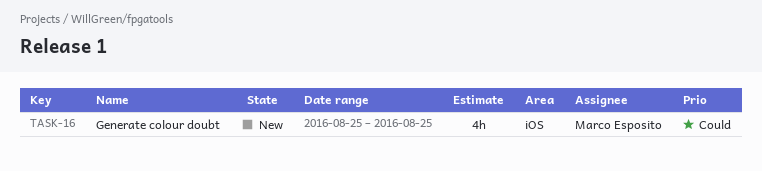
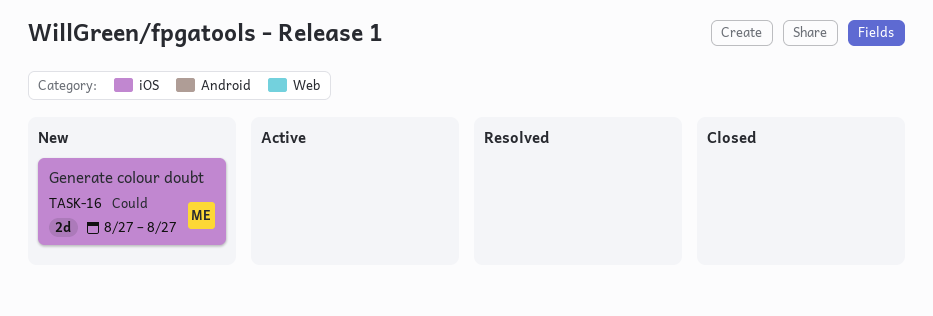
TASK-16, estimate: 4h -> 2d
TASK-16, start: Aug 25 -> Aug 27
TASK-16, due: Aug 25 -> Aug 27

